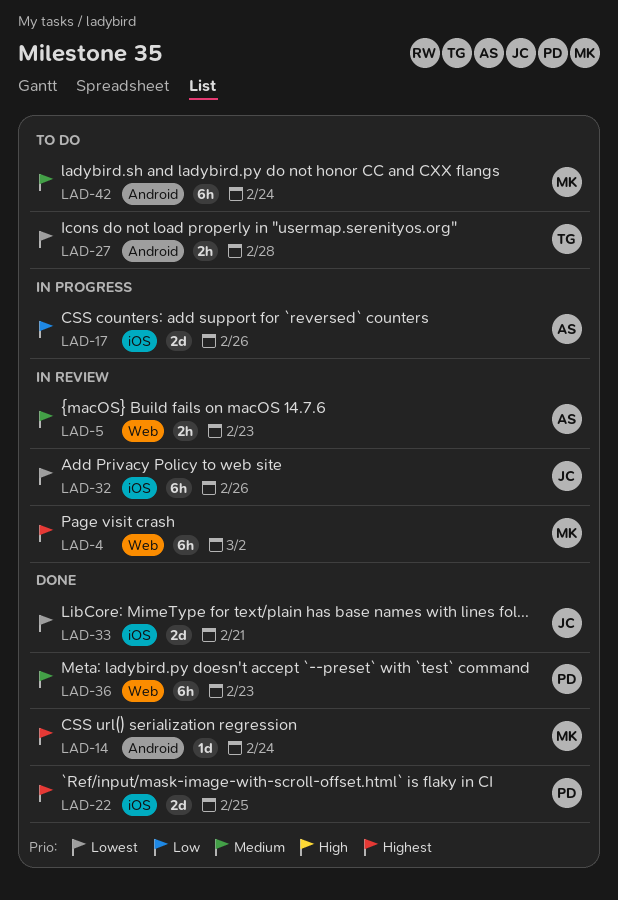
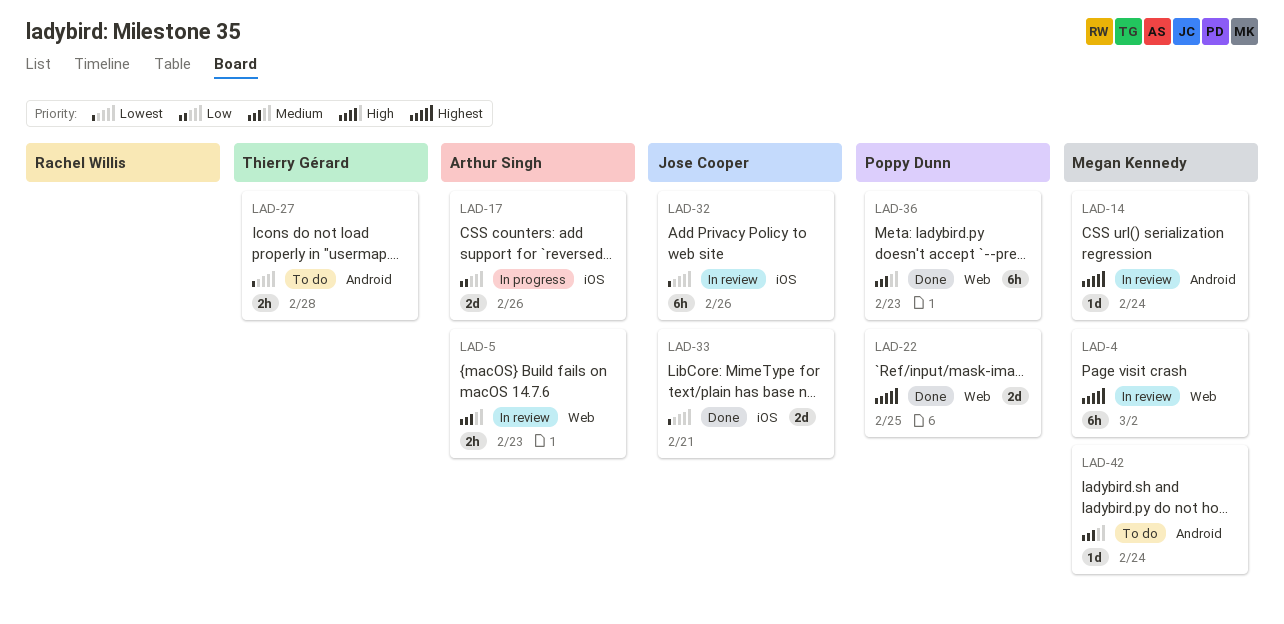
LAD-14, status: Done -> In review
LAD-22, label: iOS -> Web
LAD-42, estimate: 6h -> 1d

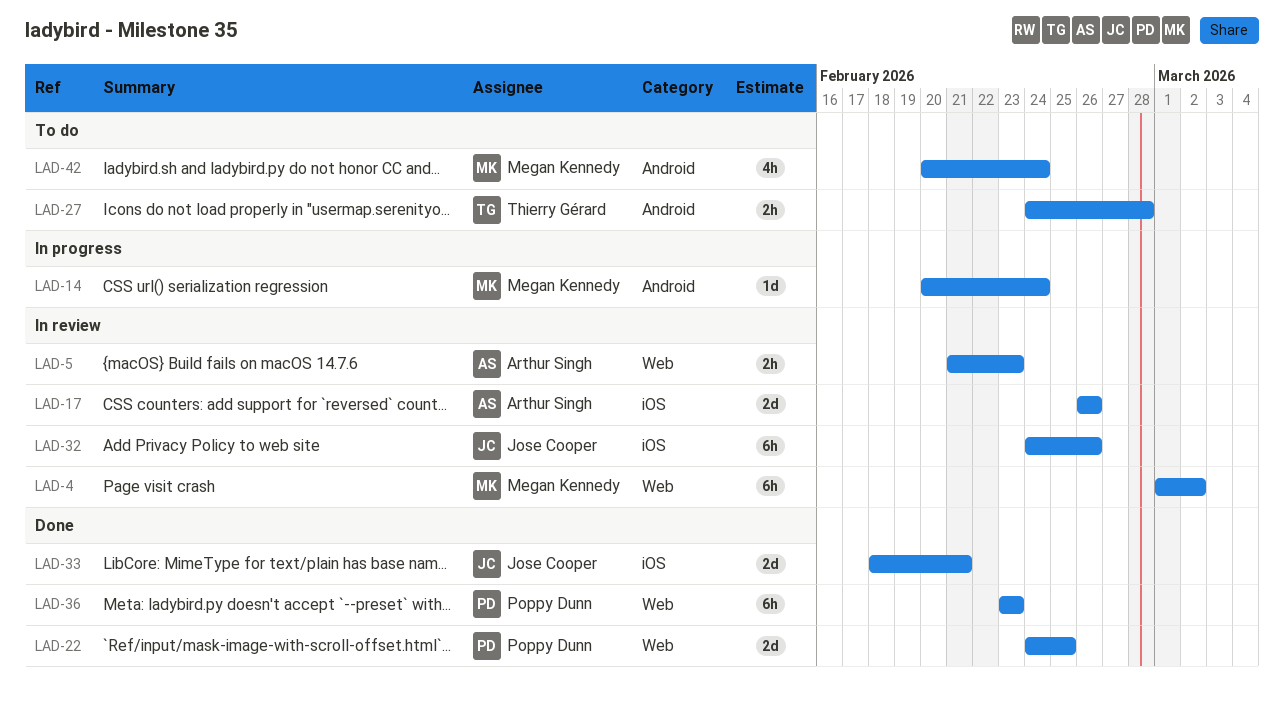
LAD-14, status: In review -> In progress
LAD-17, status: In progress -> In review
LAD-42, estimate: 1d -> 4h

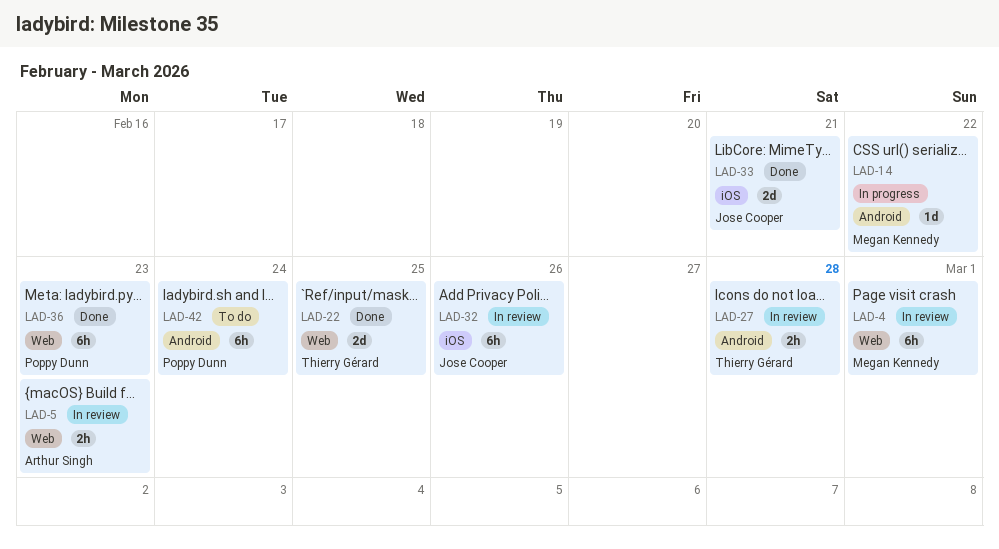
LAD-4, due: Mar 2 -> Mar 1
LAD-14, due: Feb 24 -> Feb 22
LAD-17: present -> none
LAD-22, owner: Poppy Dunn -> Thierry Gérard
LAD-27, status: To do -> In review
LAD-42, owner: Megan Kennedy -> Poppy Dunn
LAD-42, estimate: 4h -> 6h

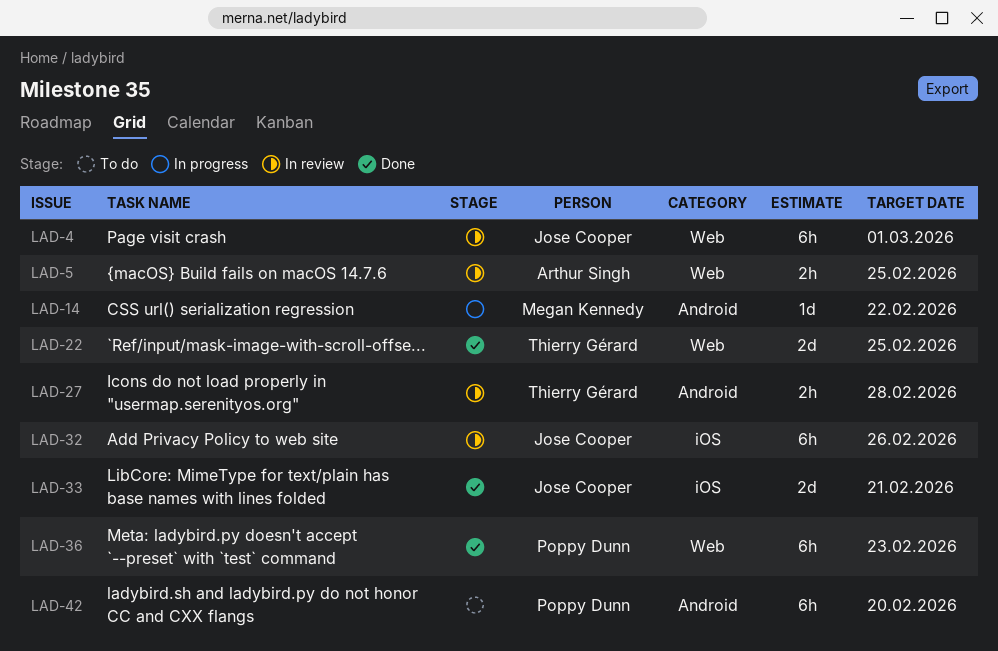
LAD-4, owner: Megan Kennedy -> Jose Cooper
LAD-5, due: Feb 23 -> Feb 25
LAD-42, due: Feb 24 -> Feb 20

